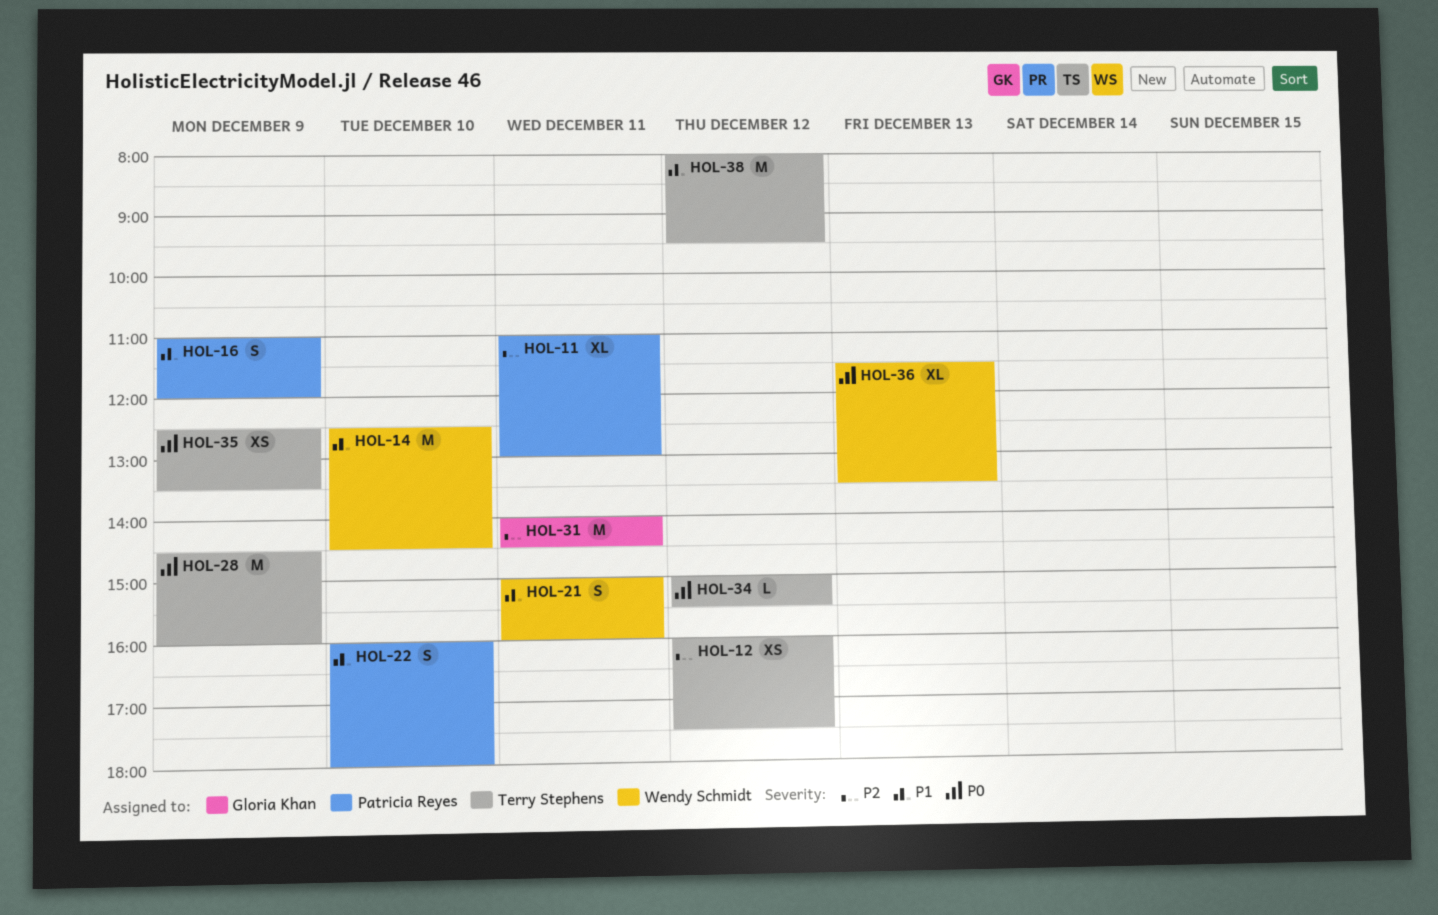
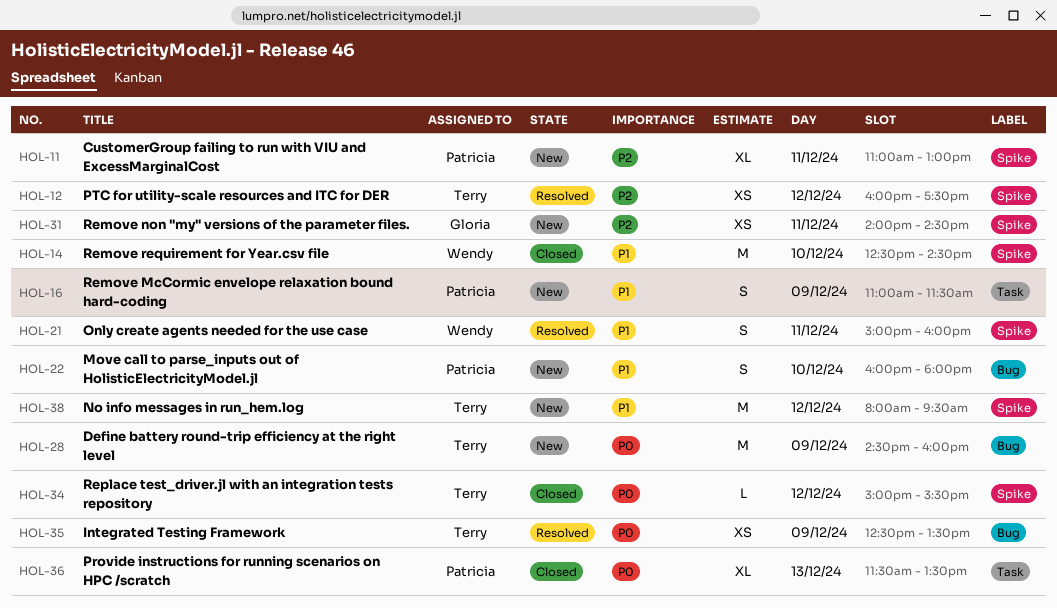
HOL-16, ends: 12:00 -> 11:30
HOL-31, estimate: M -> XS
HOL-36, owner: Wendy Schmidt -> Patricia Reyes

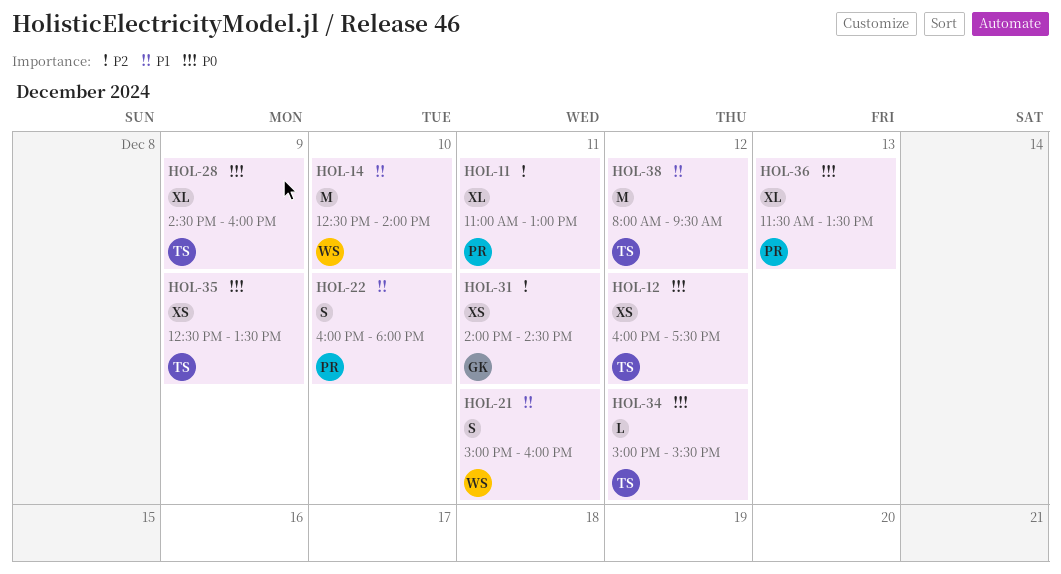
HOL-12, priority: P2 -> P0
HOL-14, ends: 14:30 -> 14:00
HOL-16: present -> none
HOL-28, estimate: M -> XL

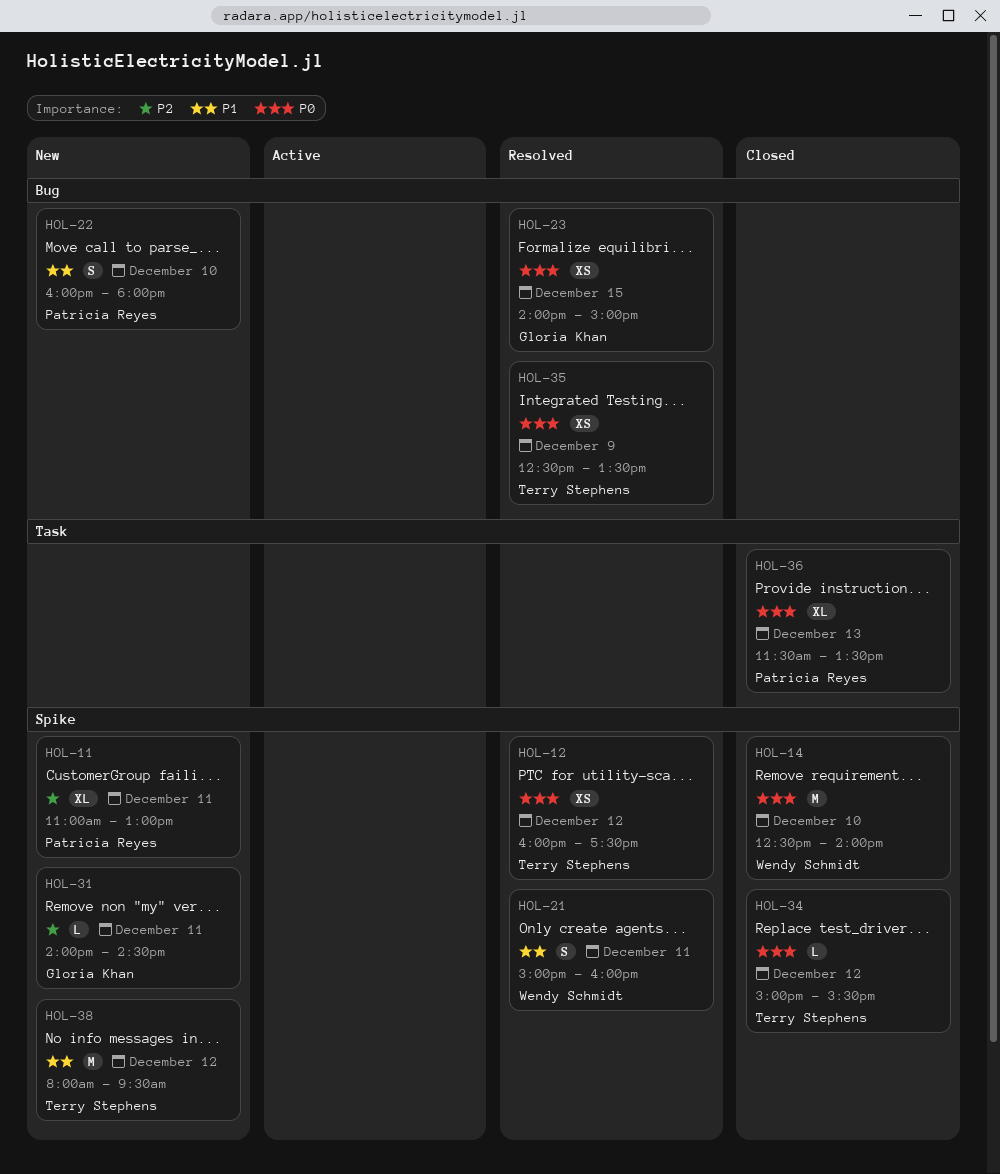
HOL-14, priority: P1 -> P0
HOL-23: none -> present
HOL-28: present -> none
HOL-31, estimate: XS -> L

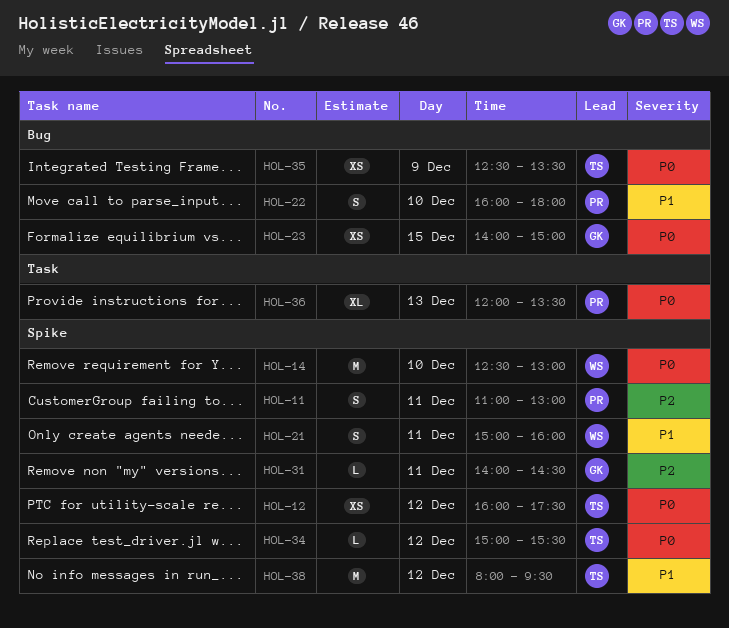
HOL-11, estimate: XL -> S
HOL-14, ends: 14:00 -> 13:00
HOL-36, begins: 11:30 -> 12:00

